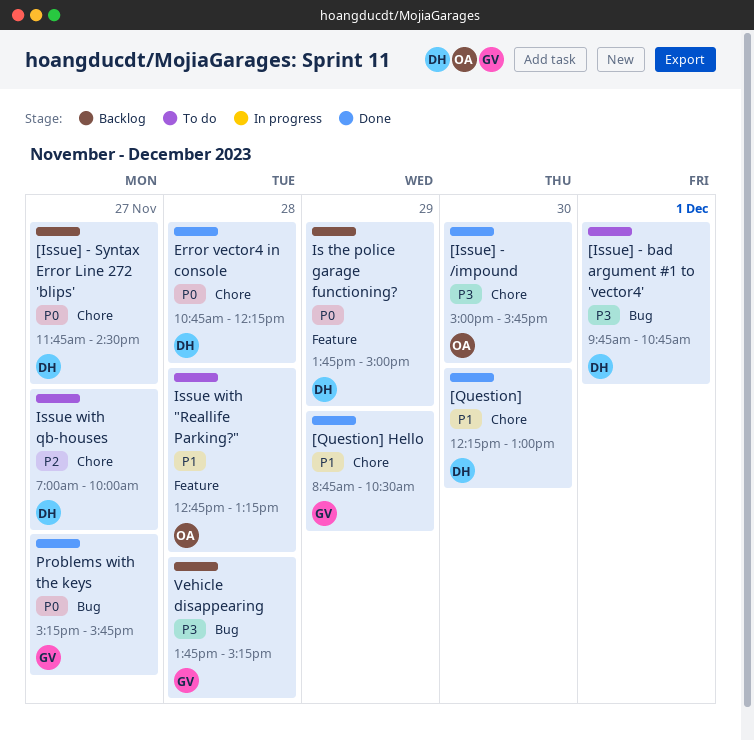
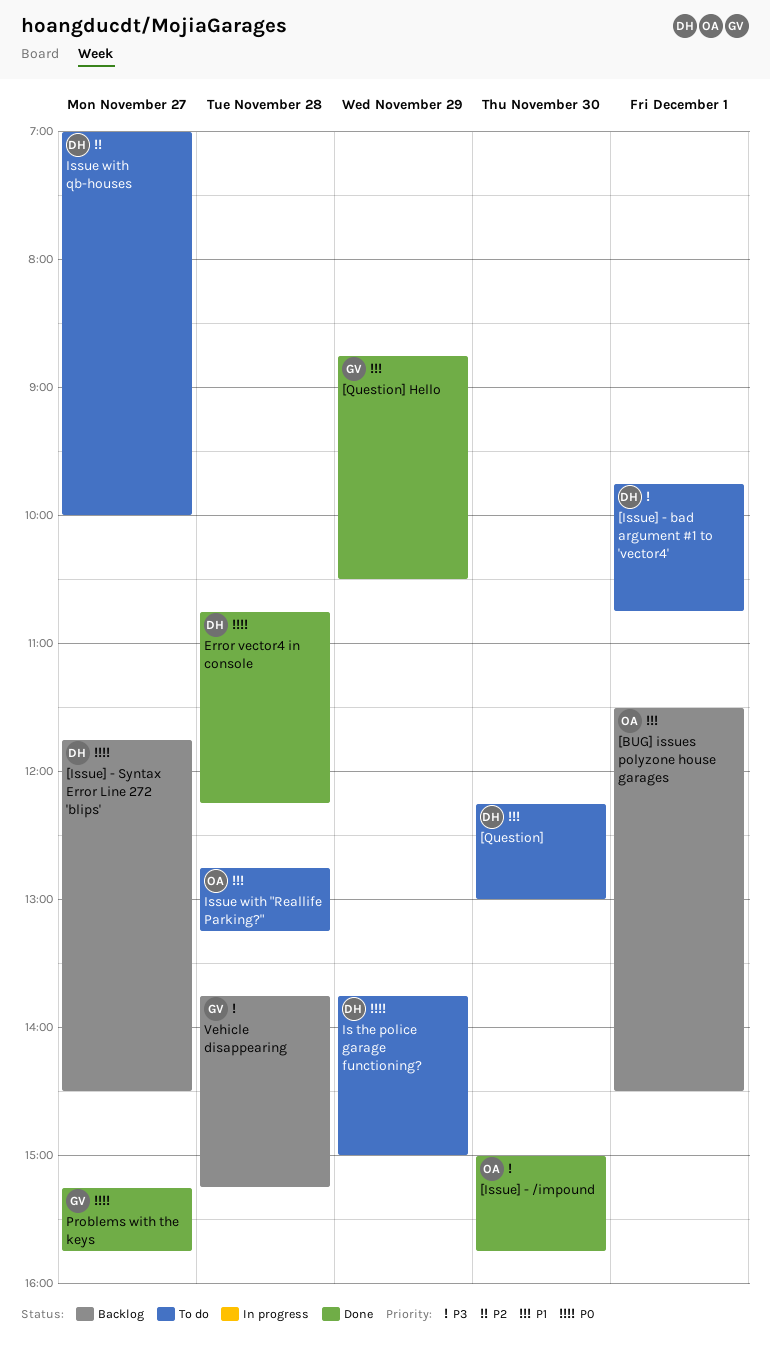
[BUG] issues polyzone house garages: none -> present
[Question], status: Done -> To do
Is the police garage functioning?, status: Backlog -> To do

